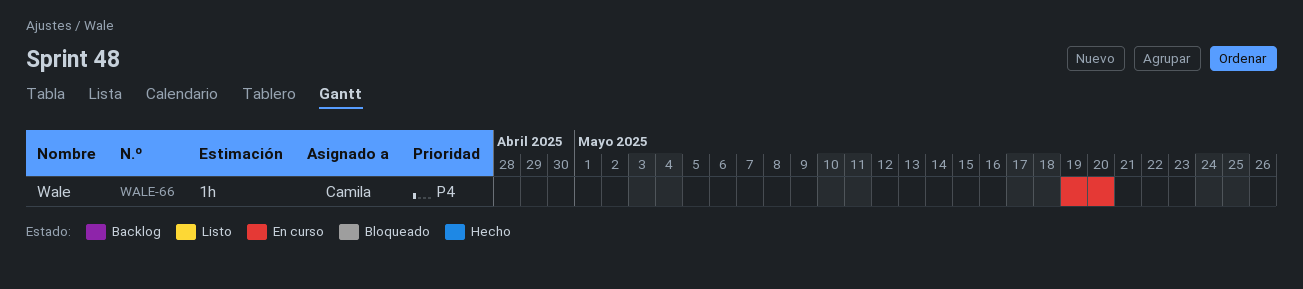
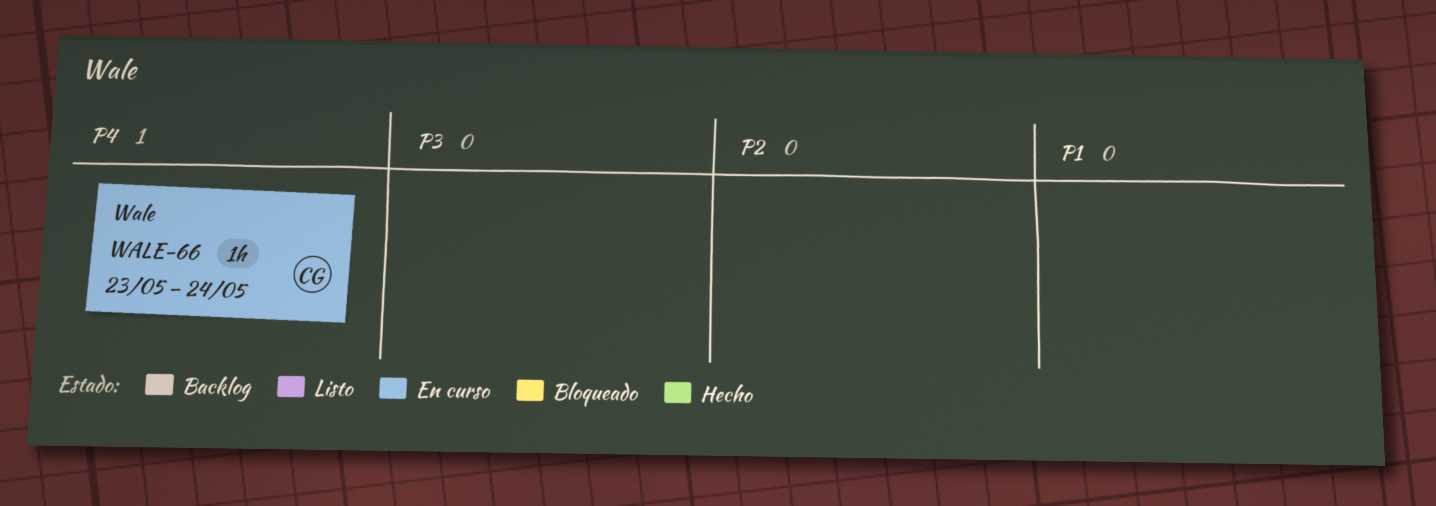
WALE-66, start: May 19 -> May 23
WALE-66, due: May 20 -> May 24

